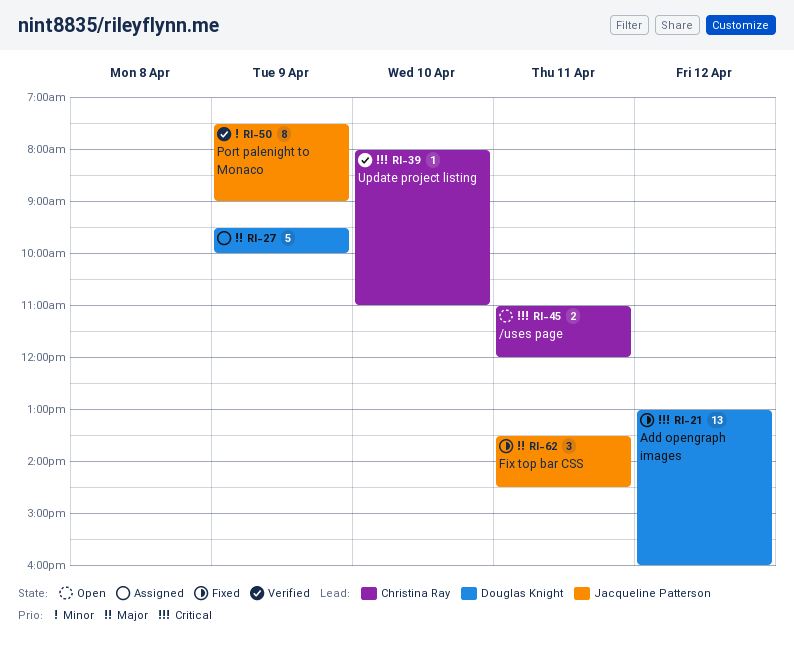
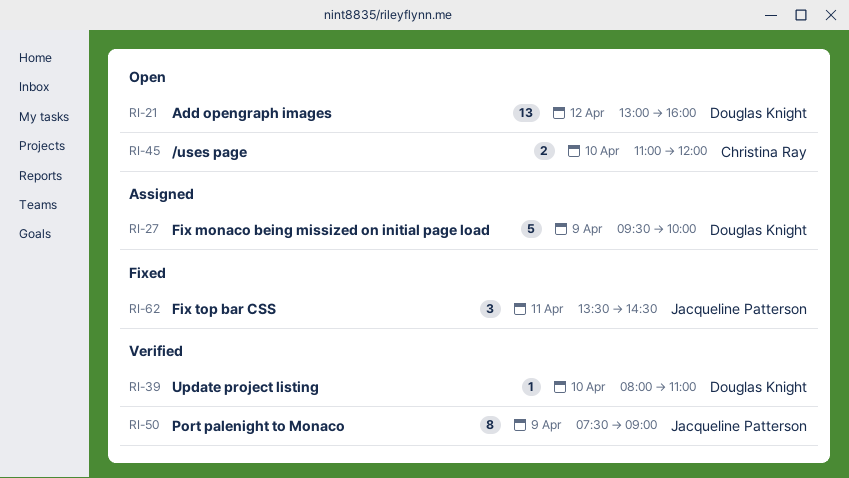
RI-21, status: Fixed -> Open
RI-39, owner: Christina Ray -> Douglas Knight
RI-45, day: Apr 11 -> Apr 10

